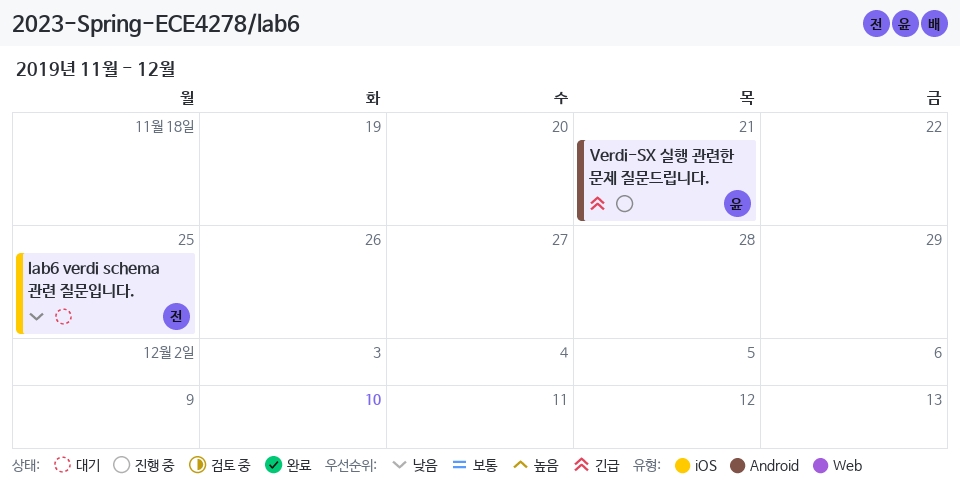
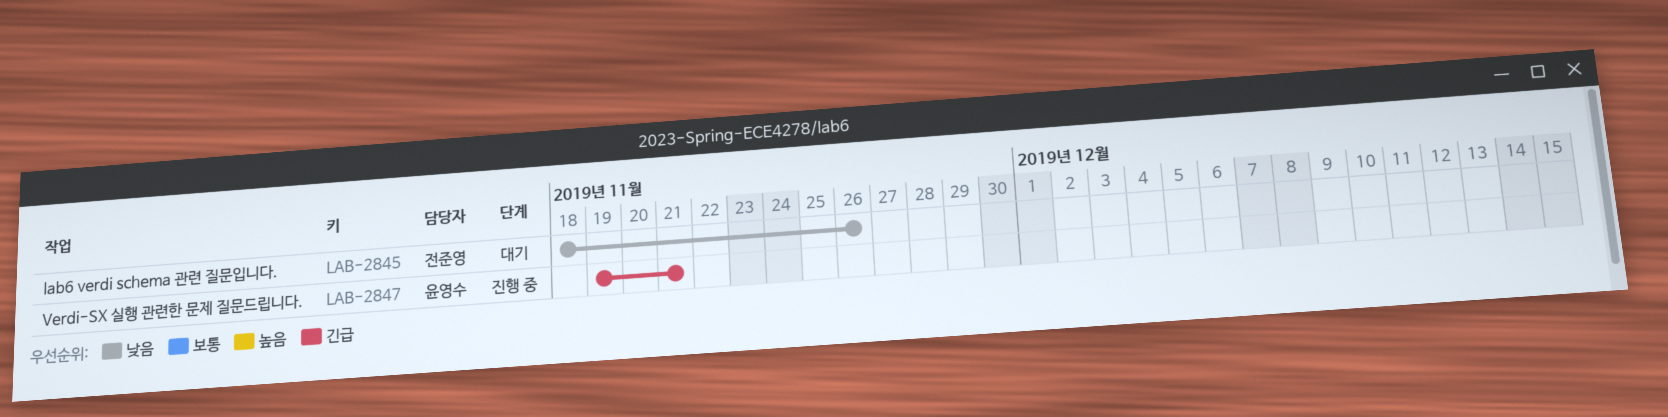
lab6 verdi schema 관련 질문입니다., due: Nov 25 -> Nov 26

